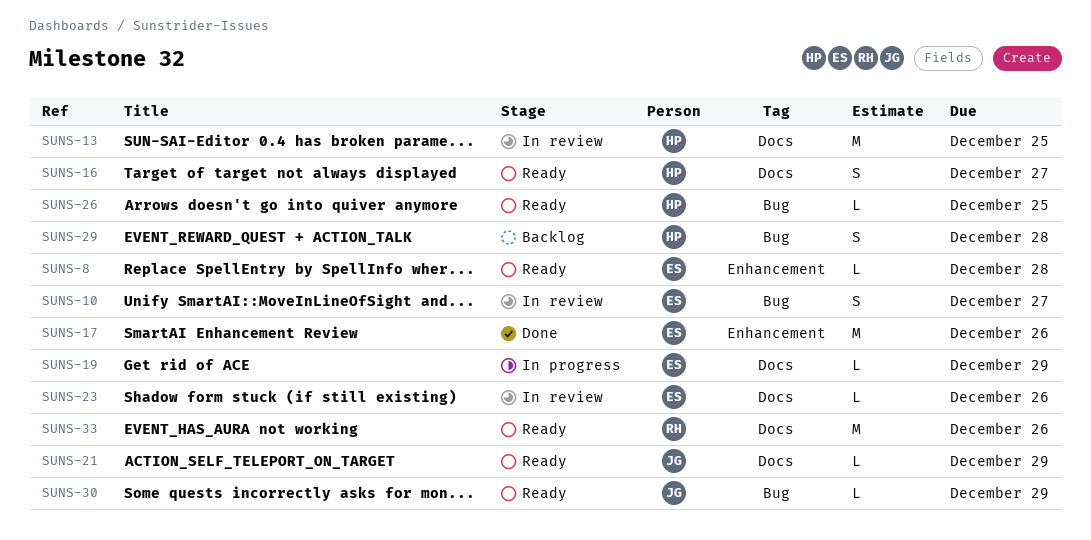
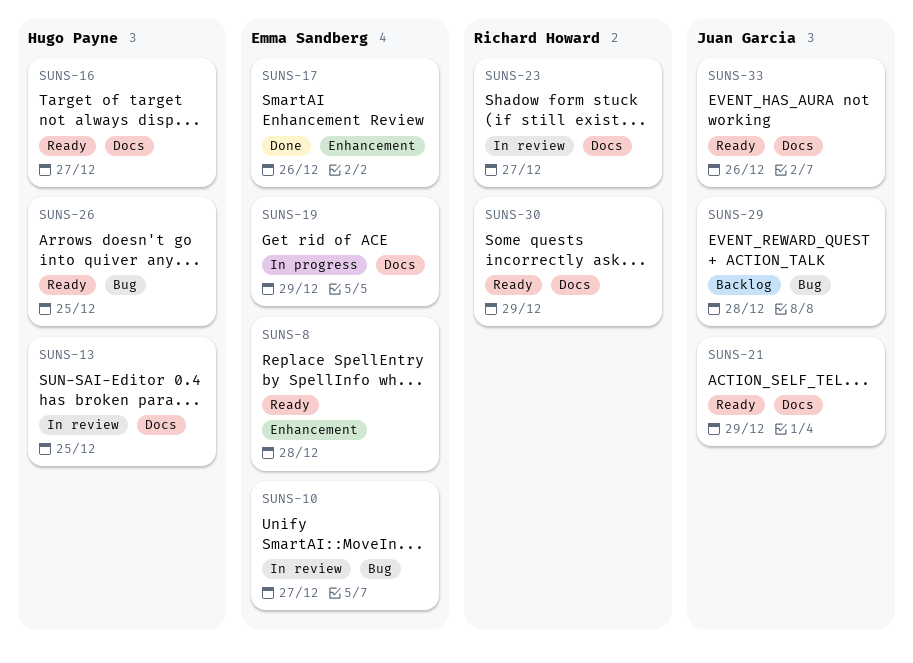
SUNS-23, owner: Emma Sandberg -> Richard Howard
SUNS-23, due: Dec 26 -> Dec 27
SUNS-29, owner: Hugo Payne -> Juan Garcia
SUNS-30, owner: Juan Garcia -> Richard Howard
SUNS-30, label: Bug -> Docs
SUNS-33, owner: Richard Howard -> Juan Garcia

